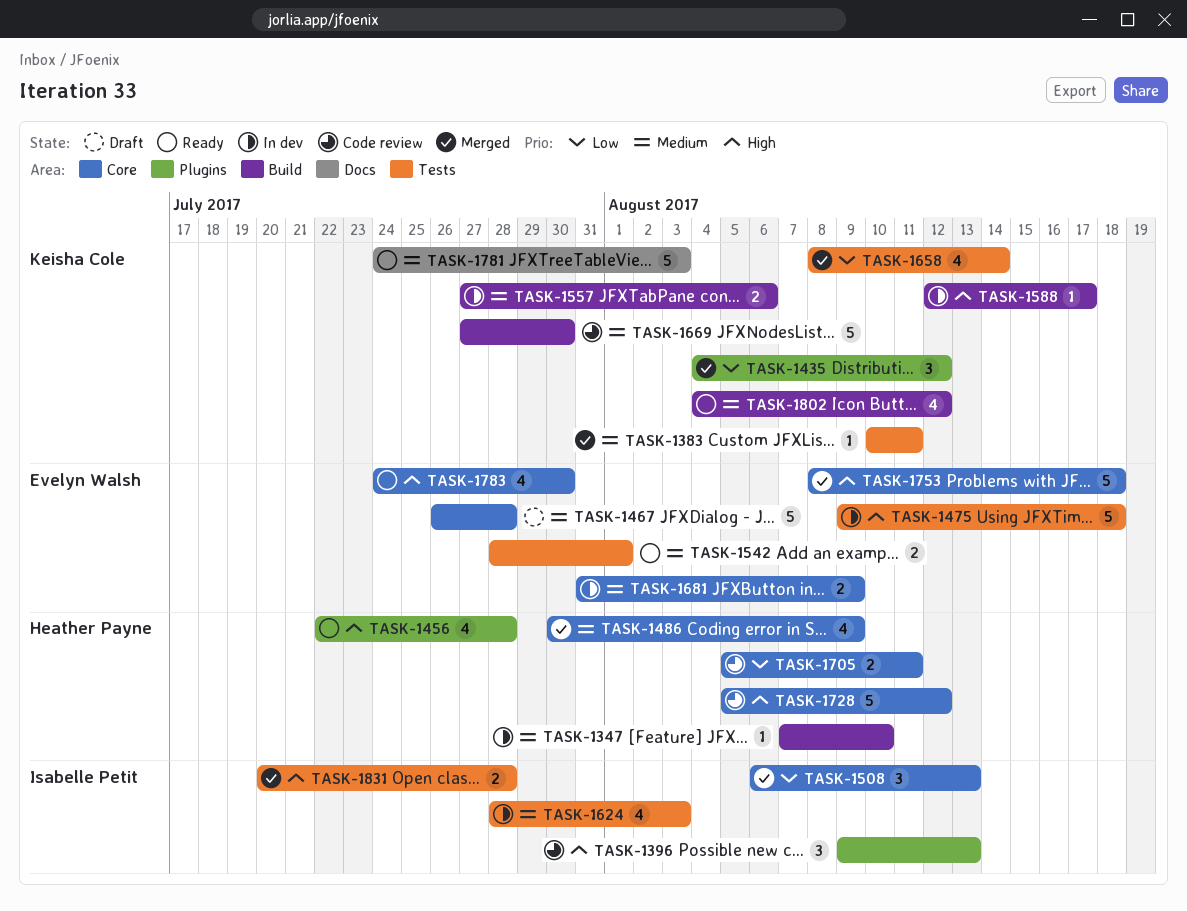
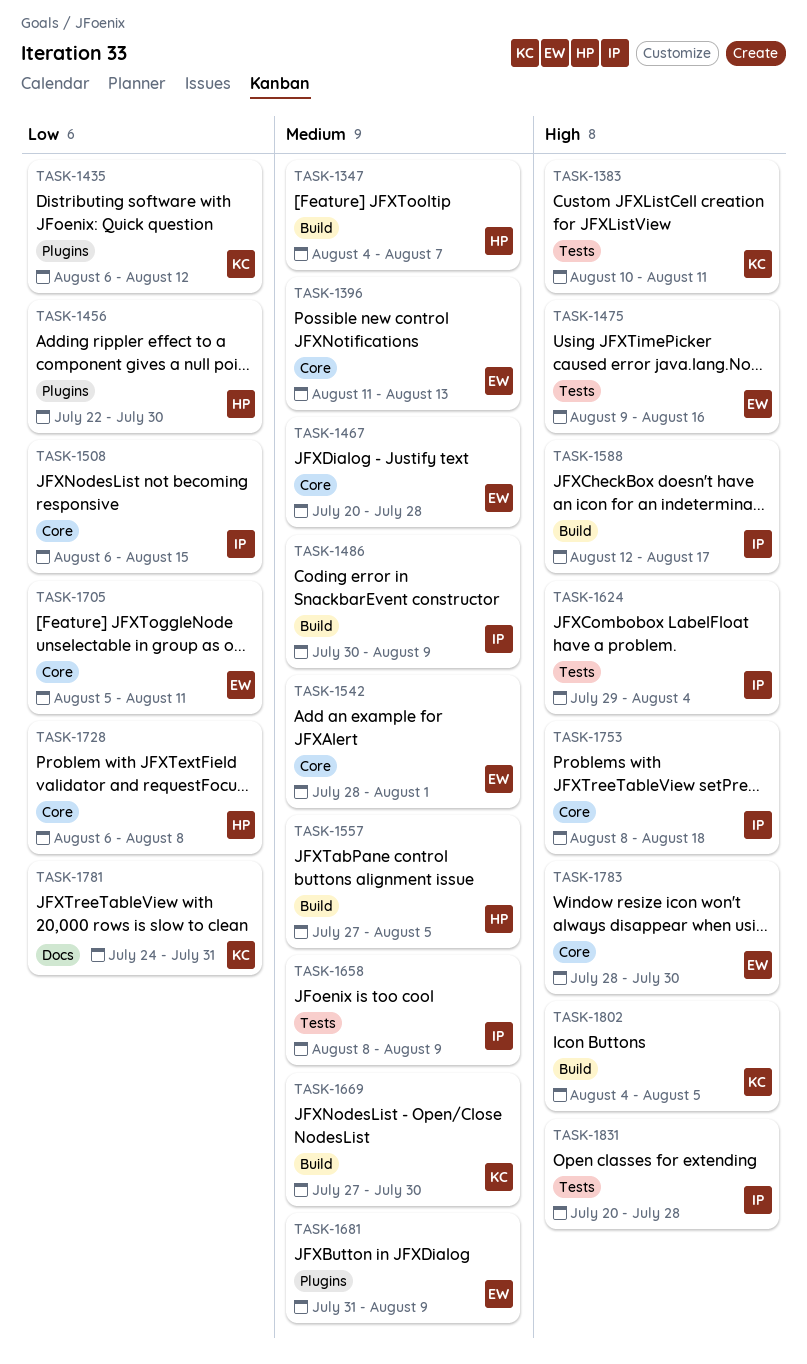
TASK-1347, start: Aug 7 -> Aug 4
TASK-1347, due: Aug 10 -> Aug 7
TASK-1383, priority: Medium -> High
TASK-1396, owner: Isabelle Petit -> Evelyn Walsh
TASK-1396, priority: High -> Medium
TASK-1396, label: Plugins -> Core
TASK-1396, start: Aug 9 -> Aug 11
TASK-1435, start: Aug 4 -> Aug 6
TASK-1456, priority: High -> Low
TASK-1456, due: Jul 28 -> Jul 30
TASK-1467, start: Jul 26 -> Jul 20
TASK-1475, due: Aug 18 -> Aug 16
TASK-1486, owner: Heather Payne -> Isabelle Petit
TASK-1486, label: Core -> Build
TASK-1508, due: Aug 13 -> Aug 15
TASK-1542, label: Tests -> Core
TASK-1557, owner: Keisha Cole -> Heather Payne
TASK-1557, due: Aug 6 -> Aug 5
TASK-1588, owner: Keisha Cole -> Isabelle Petit
TASK-1624, priority: Medium -> High
TASK-1624, start: Jul 28 -> Jul 29
TASK-1624, due: Aug 3 -> Aug 4
TASK-1658, owner: Keisha Cole -> Isabelle Petit
TASK-1658, priority: Low -> Medium
TASK-1658, due: Aug 14 -> Aug 9
TASK-1681, label: Core -> Plugins
TASK-1705, owner: Heather Payne -> Evelyn Walsh
TASK-1728, priority: High -> Low
TASK-1728, start: Aug 5 -> Aug 6
TASK-1728, due: Aug 12 -> Aug 8
TASK-1753, owner: Evelyn Walsh -> Isabelle Petit
TASK-1781, priority: Medium -> Low
TASK-1781, due: Aug 3 -> Jul 31
TASK-1783, start: Jul 24 -> Jul 28
TASK-1802, priority: Medium -> High
TASK-1802, due: Aug 12 -> Aug 5

